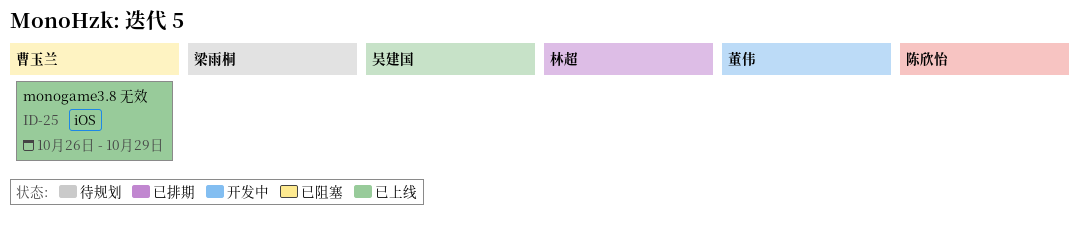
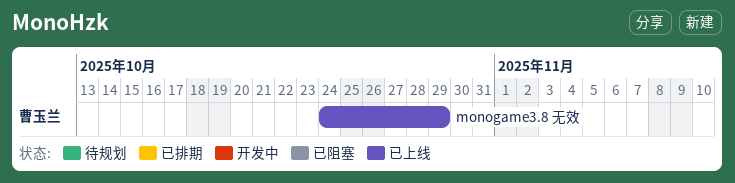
monogame3.8 无效, start: Oct 26 -> Oct 24

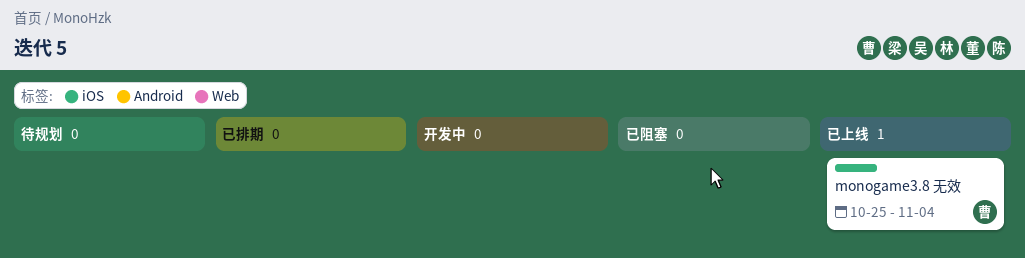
monogame3.8 无效, start: Oct 24 -> Oct 25
monogame3.8 无效, due: Oct 29 -> Nov 4

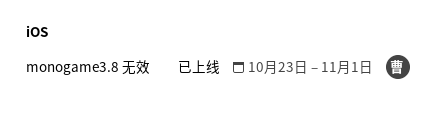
monogame3.8 无效, start: Oct 25 -> Oct 23
monogame3.8 无效, due: Nov 4 -> Nov 1

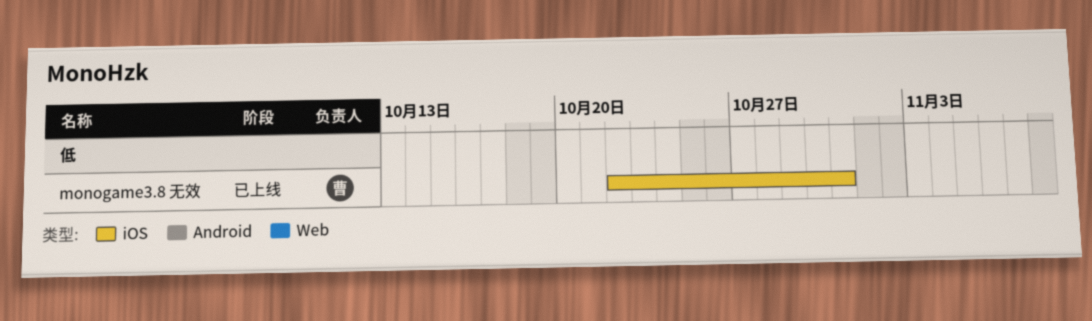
monogame3.8 无效, start: Oct 23 -> Oct 22
monogame3.8 无效, due: Nov 1 -> Oct 31

